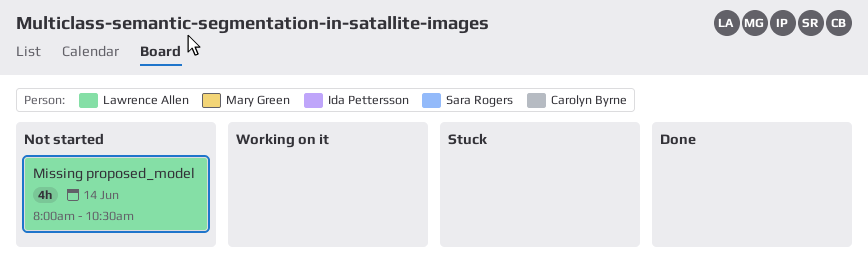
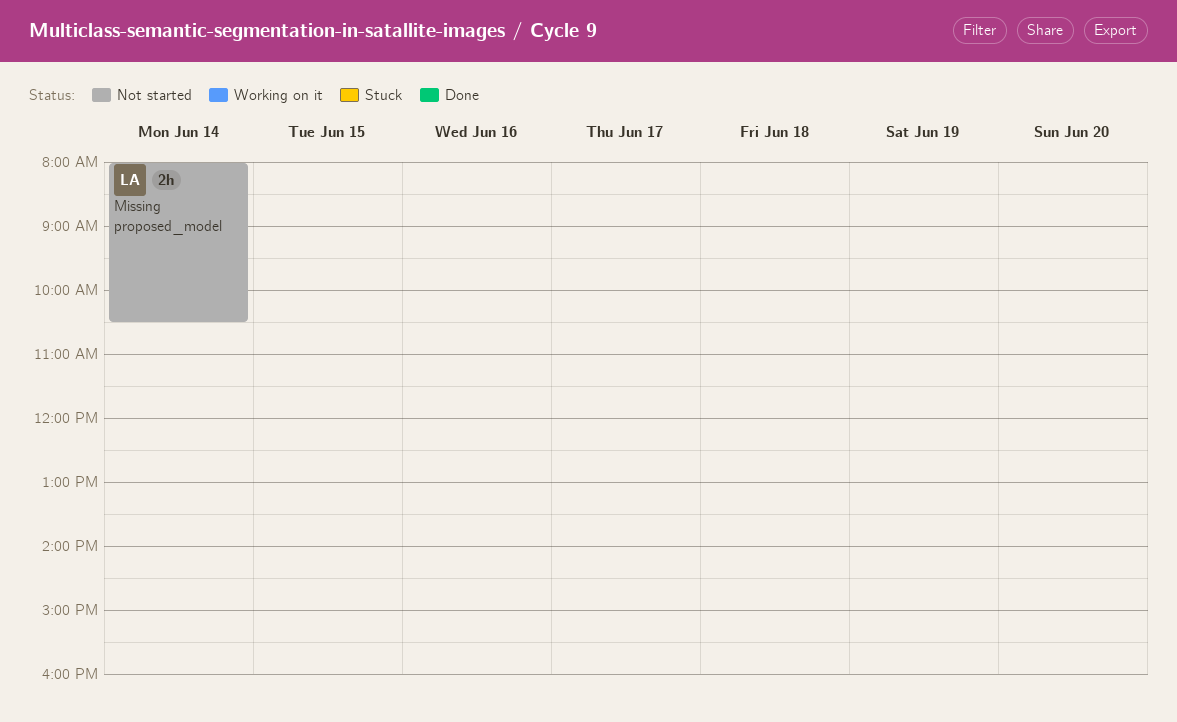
Missing proposed_model, estimate: 4h -> 2h

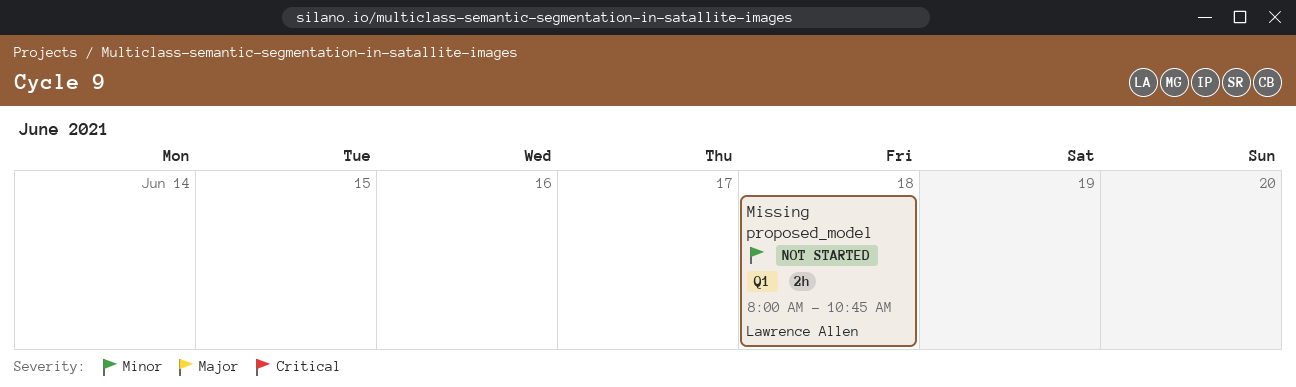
Missing proposed_model, day: Jun 14 -> Jun 18
Missing proposed_model, ends: 10:30 -> 10:45

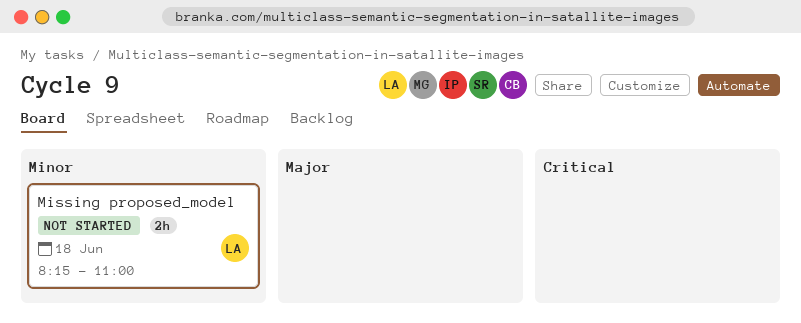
Missing proposed_model, begins: 08:00 -> 08:15
Missing proposed_model, ends: 10:45 -> 11:00

